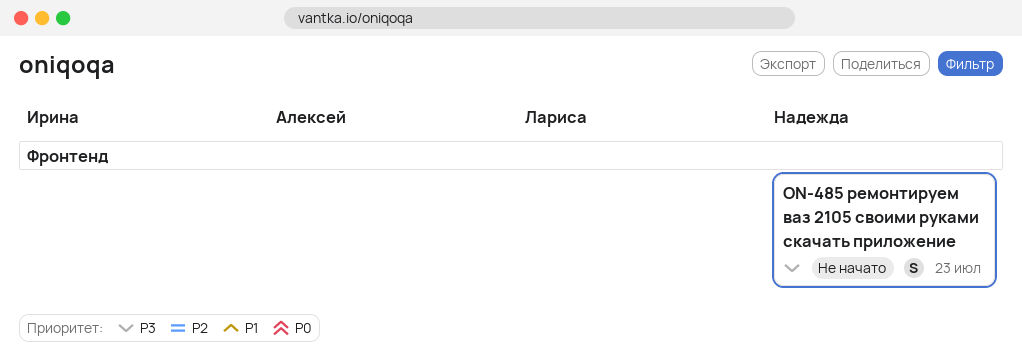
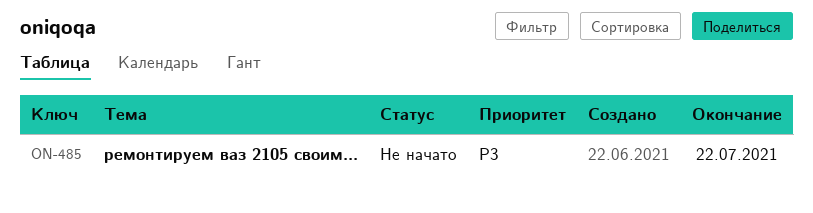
ON-485, due: Jul 23 -> Jul 22

